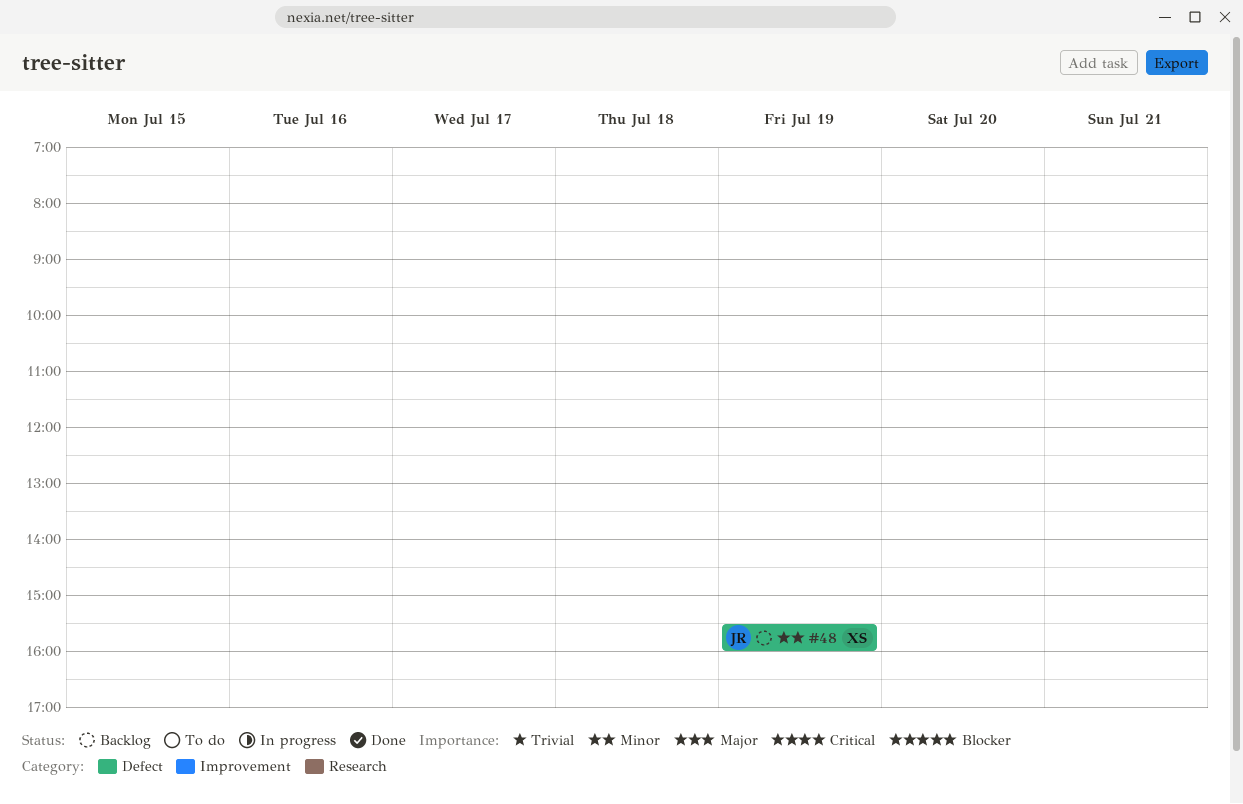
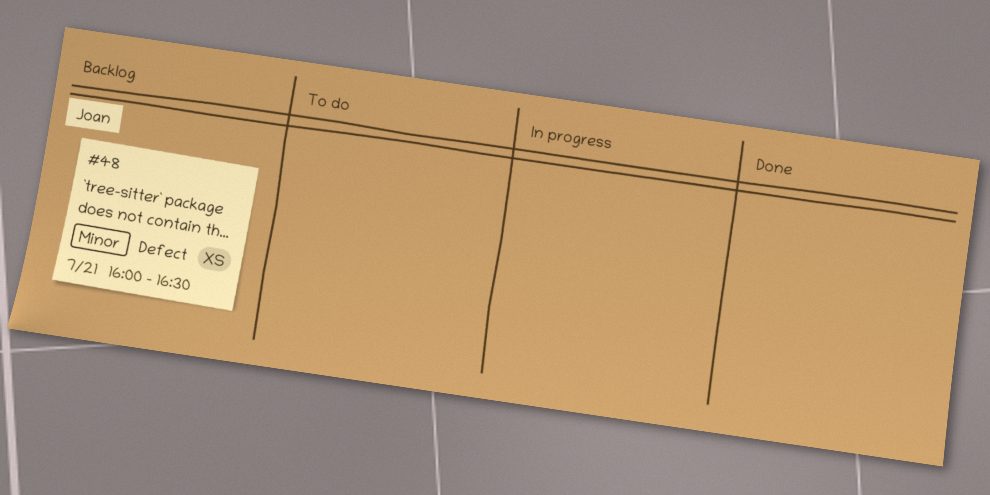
#48, day: Jul 19 -> Jul 21
#48, begins: 15:30 -> 16:00
#48, ends: 16:00 -> 16:30

